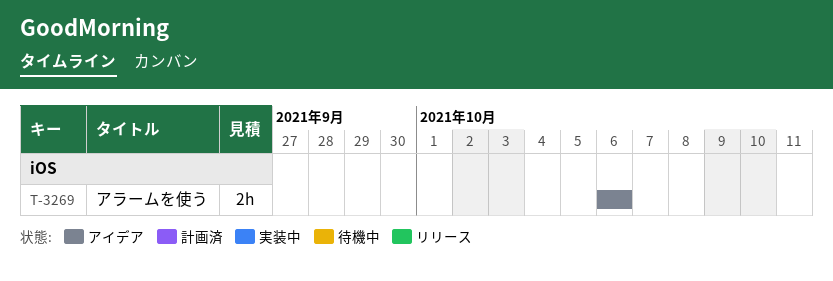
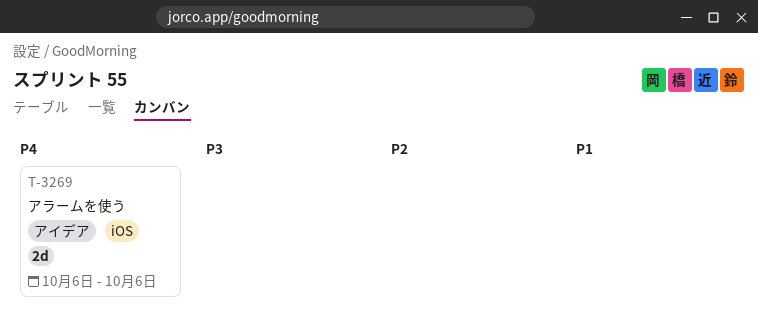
T-3269, estimate: 2h -> 2d

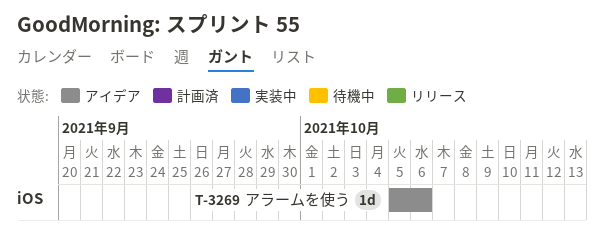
T-3269, estimate: 2d -> 1d
T-3269, start: Oct 6 -> Oct 5

